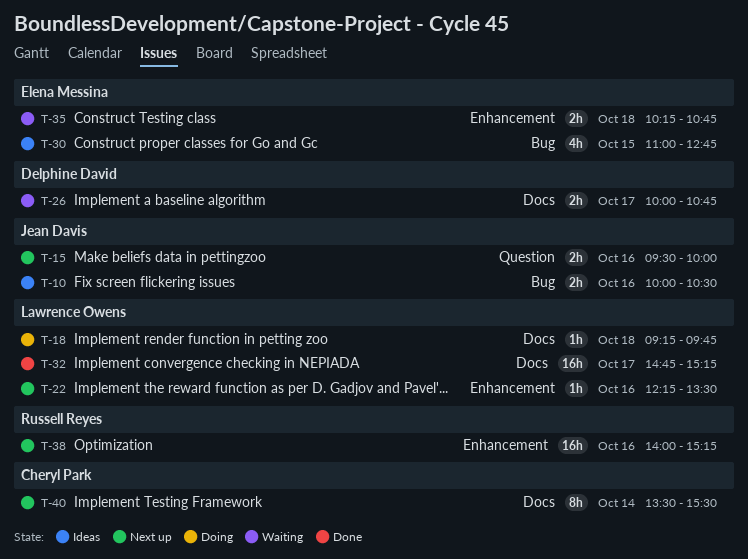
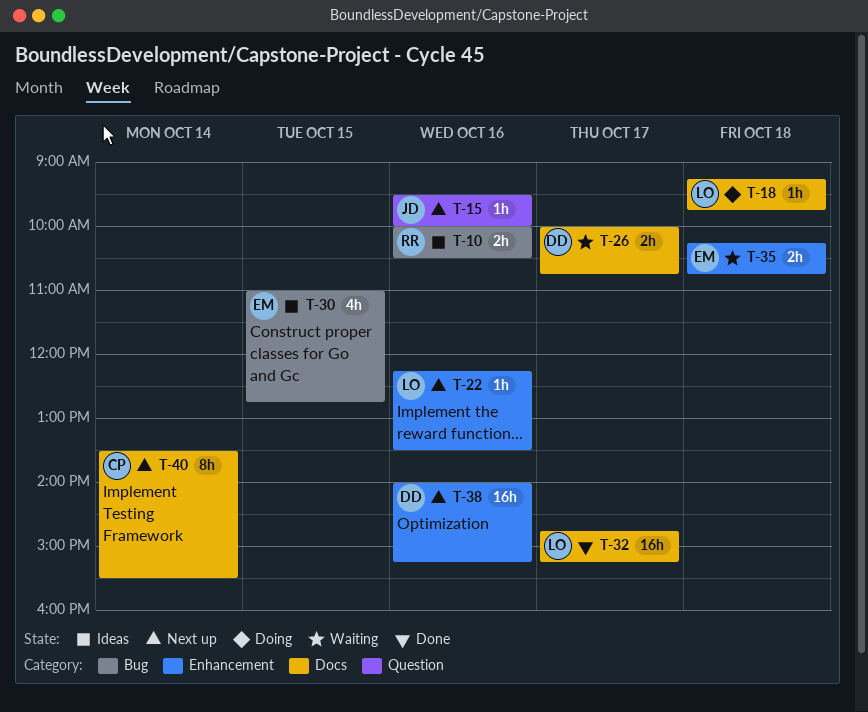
T-10, owner: Jean Davis -> Russell Reyes
T-15, estimate: 2h -> 1h
T-38, owner: Russell Reyes -> Delphine David

